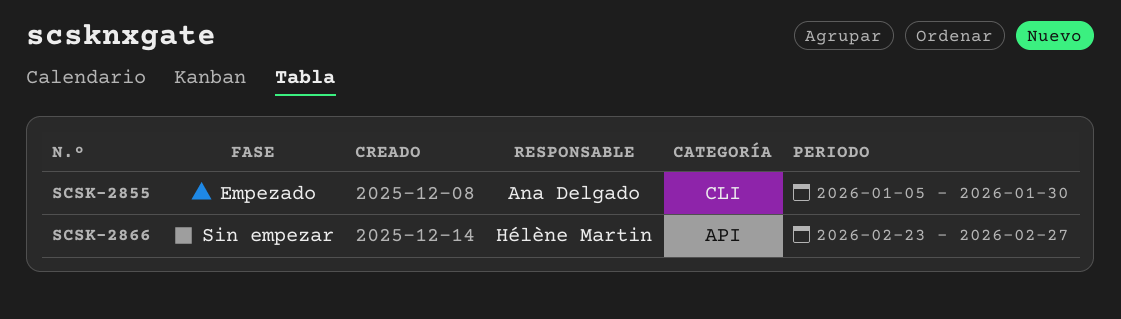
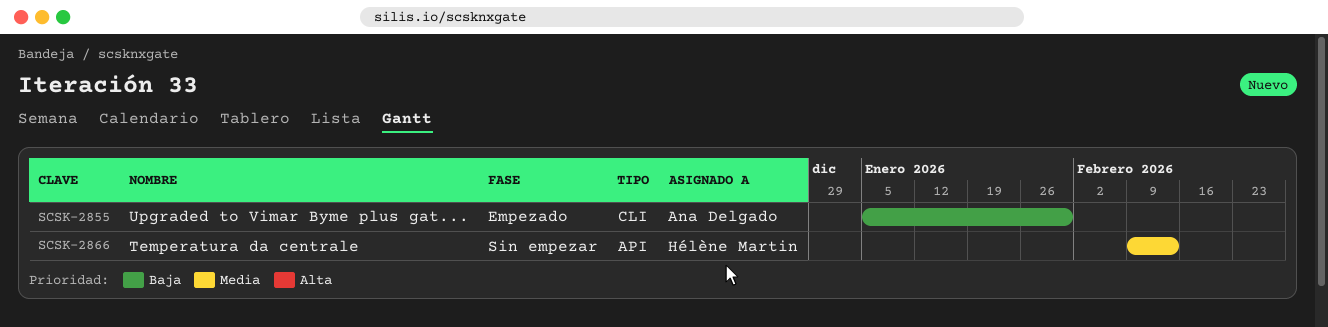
SCSK-2866, start: Feb 23 -> Feb 9
SCSK-2866, due: Feb 27 -> Feb 13

